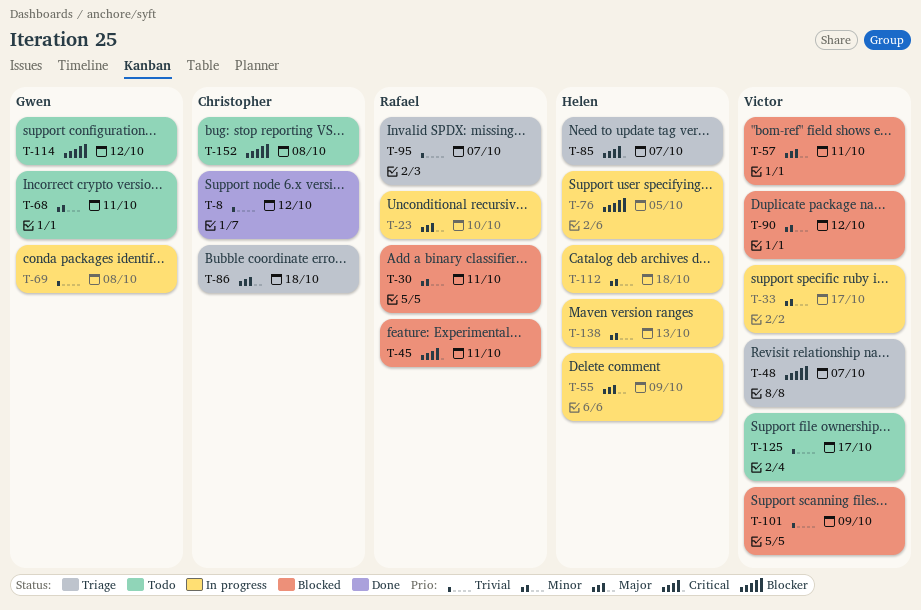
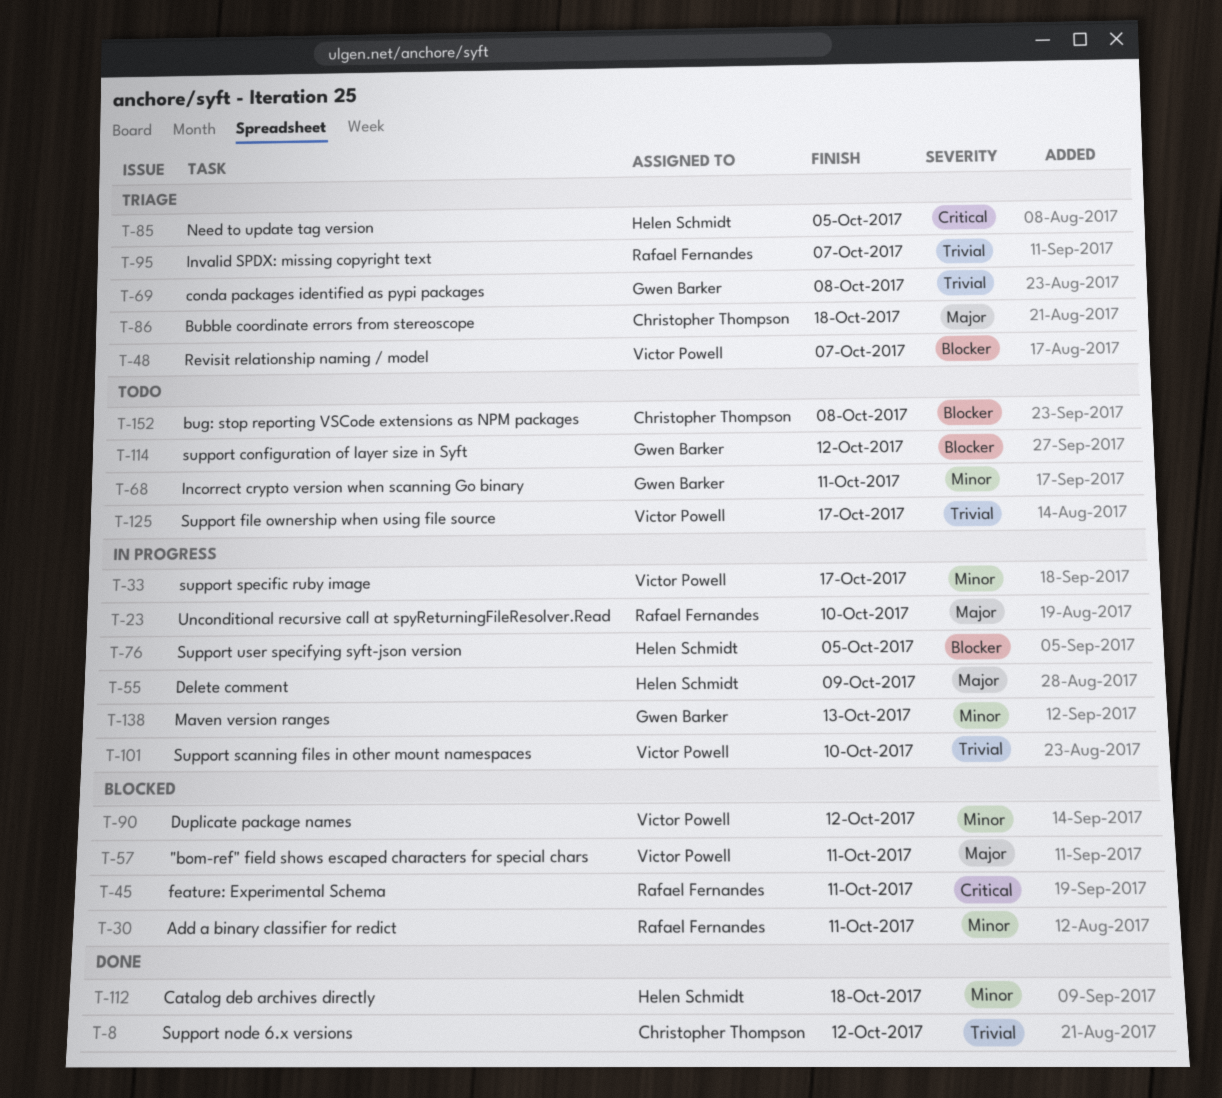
T-69, status: In progress -> Triage
T-85, due: Oct 7 -> Oct 5
T-101, status: Blocked -> In progress
T-101, due: Oct 9 -> Oct 10
T-112, status: In progress -> Done
T-138, owner: Helen Schmidt -> Gwen Barker

